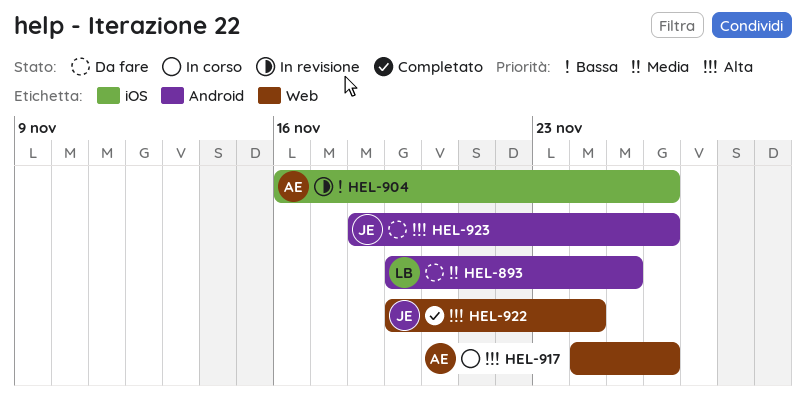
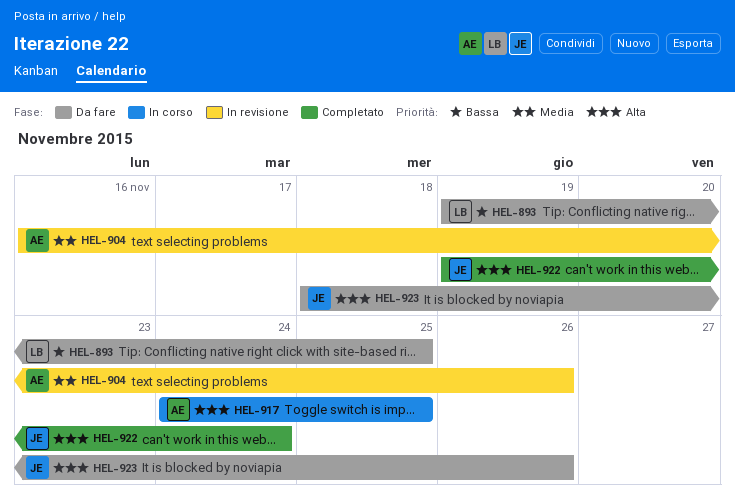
HEL-893, priority: Media -> Bassa
HEL-904, priority: Bassa -> Media
HEL-917, due: Nov 26 -> Nov 25

